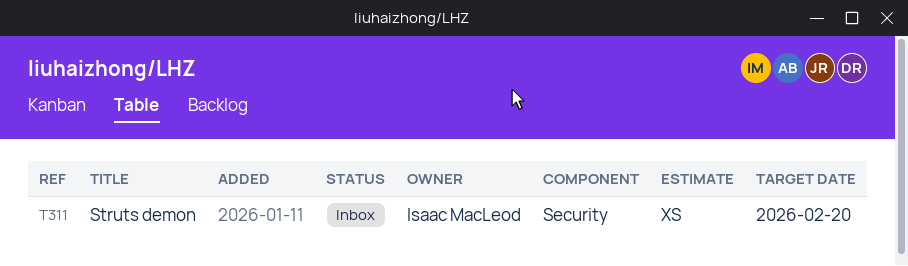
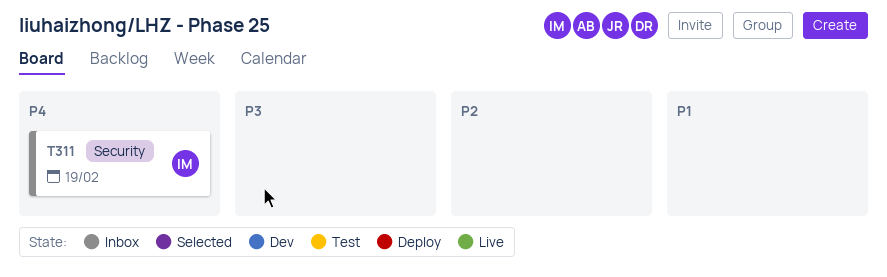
T311, due: Feb 20 -> Feb 19

